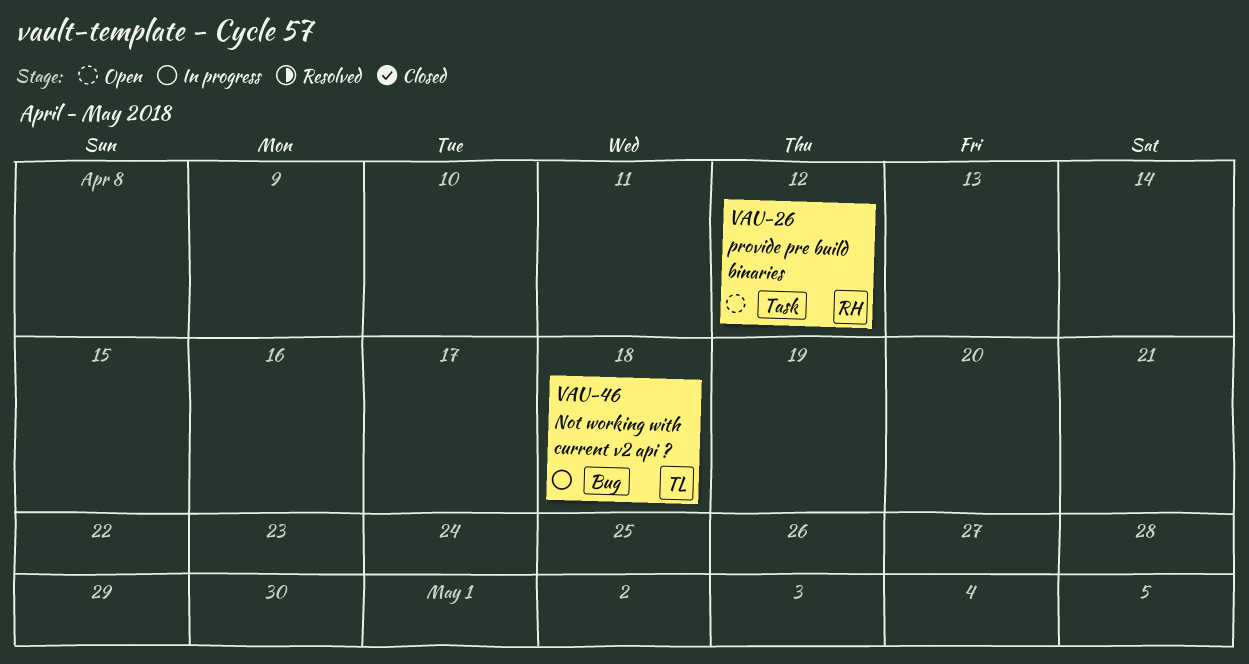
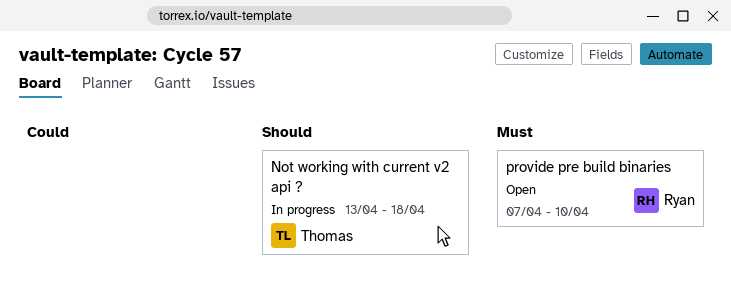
provide pre build binaries, due: Apr 12 -> Apr 10

